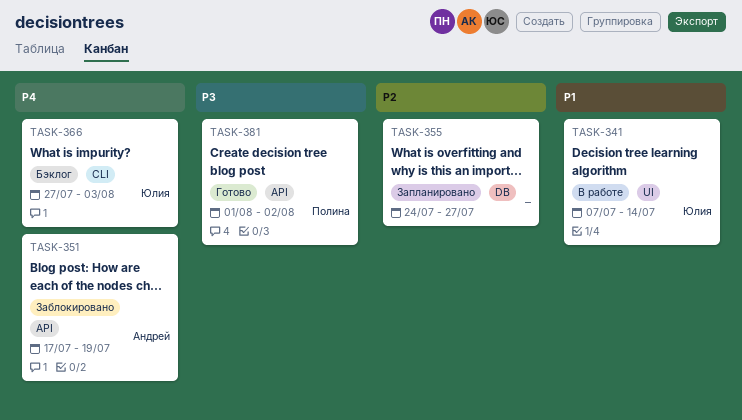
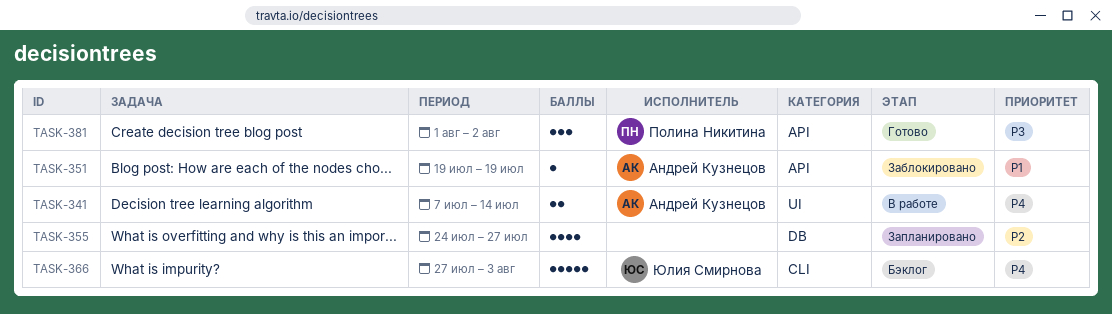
TASK-341, owner: Юлия Смирнова -> Андрей Кузнецов
TASK-341, priority: P1 -> P4
TASK-351, priority: P4 -> P1
TASK-351, start: Jul 17 -> Jul 19

